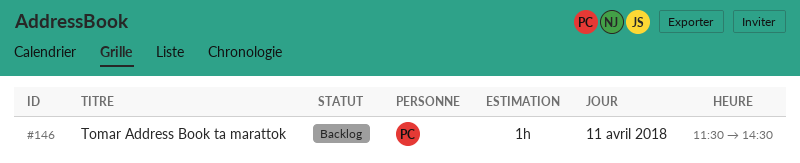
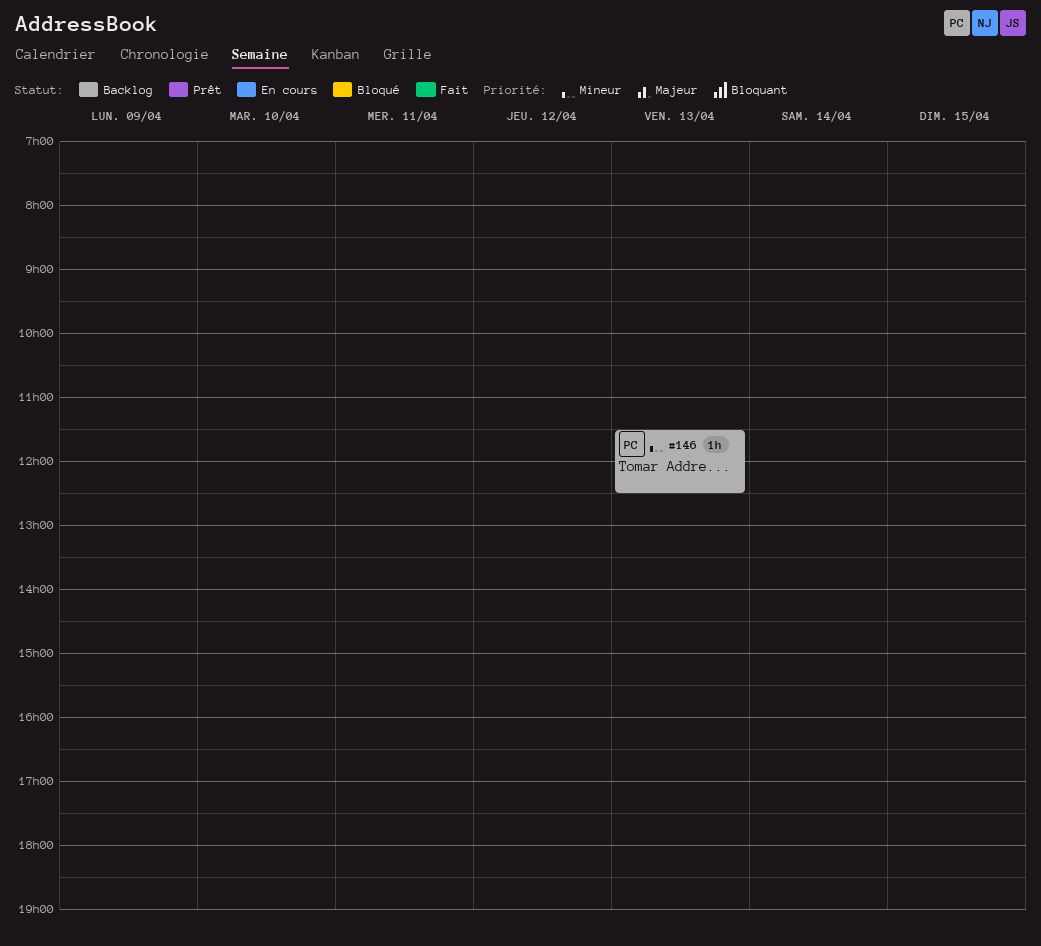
#146, day: Apr 11 -> Apr 13
#146, ends: 14:30 -> 12:30

